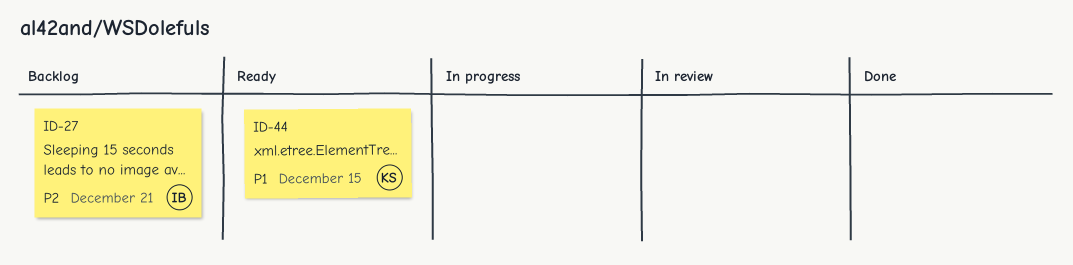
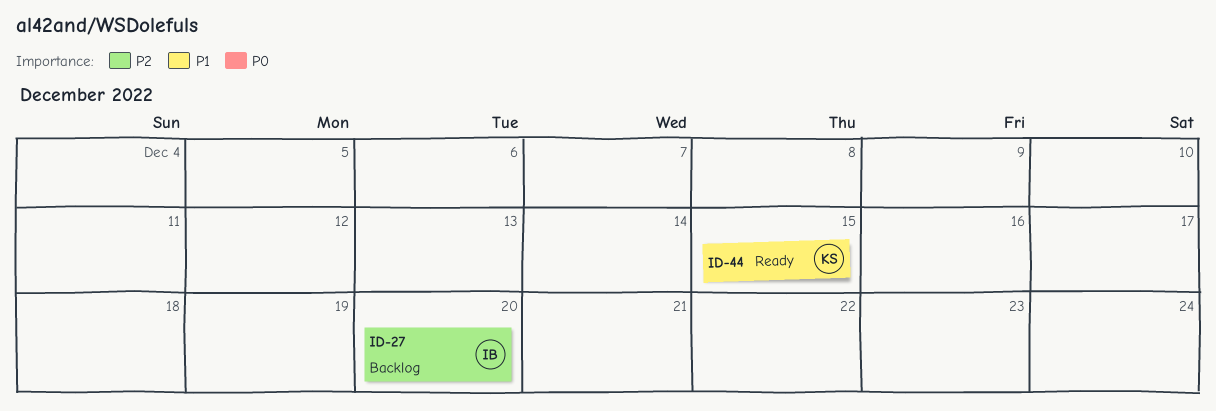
ID-27, due: Dec 21 -> Dec 20

